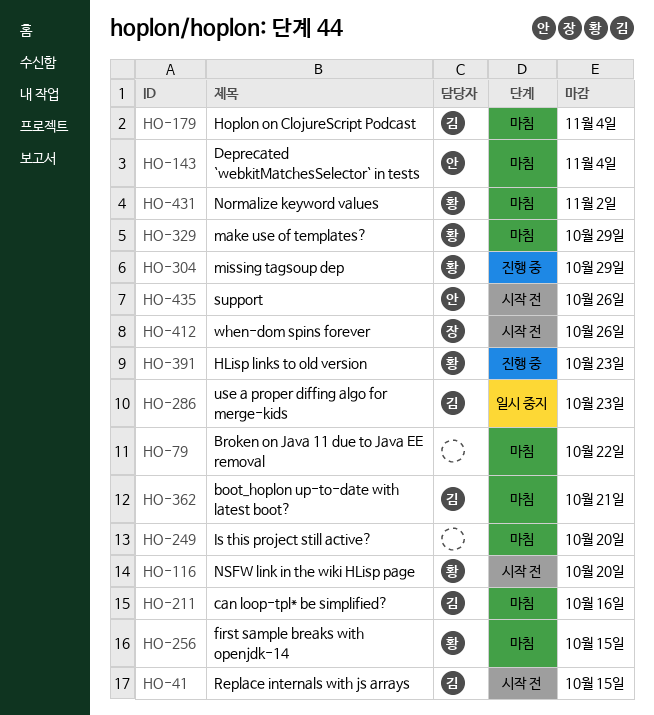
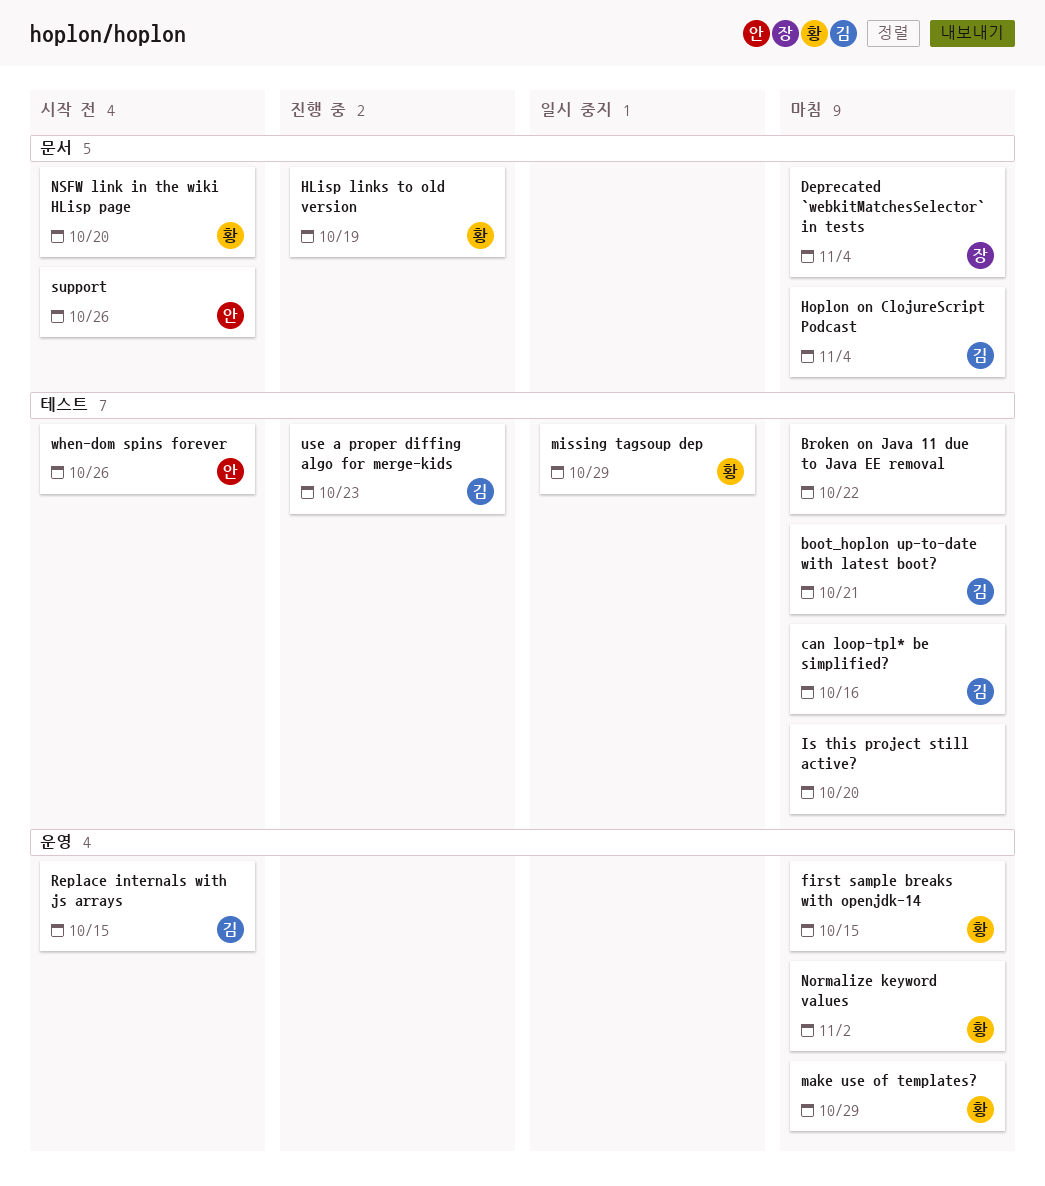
Deprecated `webkitMatchesSelector` in tests, owner: 안 -> 장
HLisp links to old version, due: Oct 23 -> Oct 19
missing tagsoup dep, status: 진행 중 -> 일시 중지
use a proper diffing algo for merge-kids, status: 일시 중지 -> 진행 중
when-dom spins forever, owner: 장 -> 안

